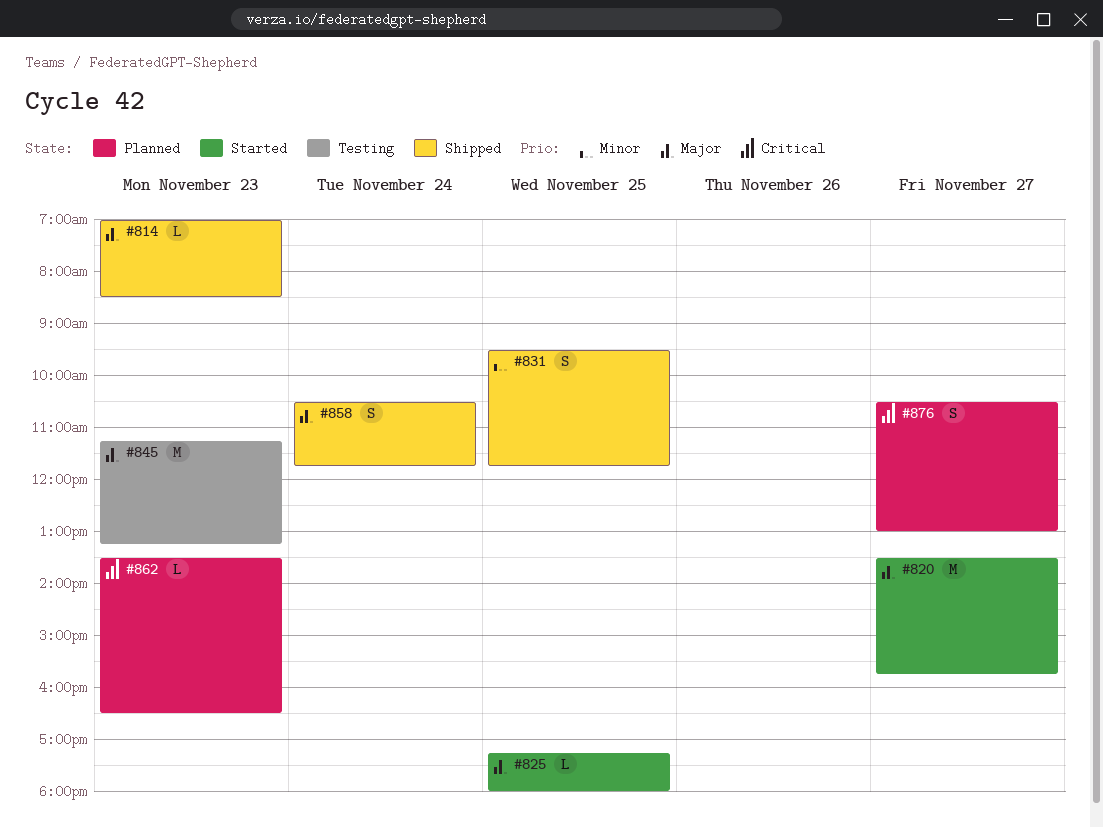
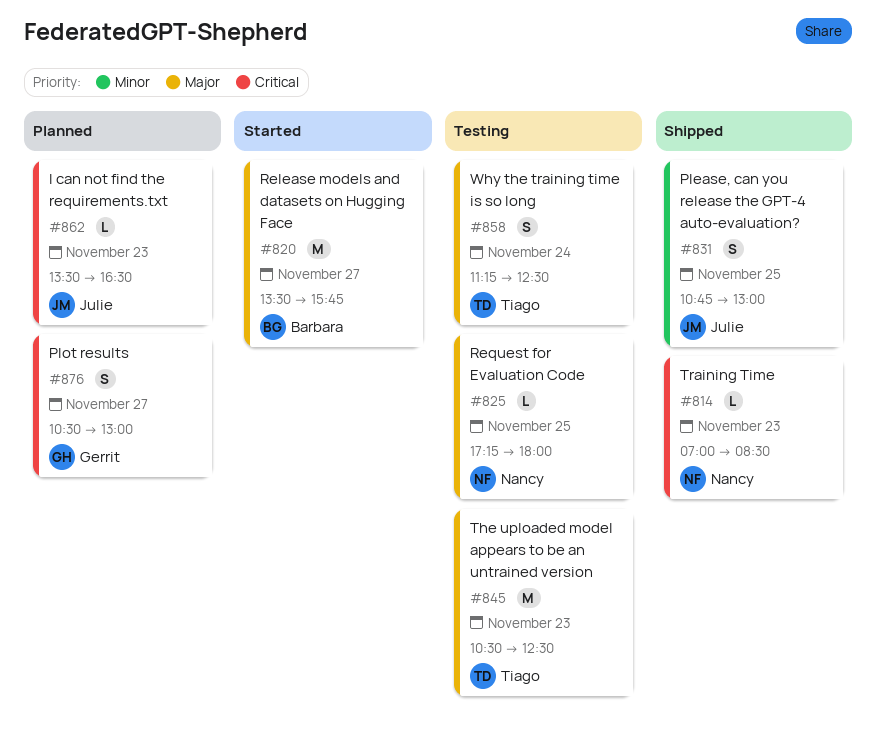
#814, priority: Major -> Critical
#825, status: Started -> Testing
#831, begins: 09:30 -> 10:45
#831, ends: 11:45 -> 13:00
#845, begins: 11:15 -> 10:30
#845, ends: 13:15 -> 12:30
#858, status: Shipped -> Testing
#858, begins: 10:30 -> 11:15
#858, ends: 11:45 -> 12:30

